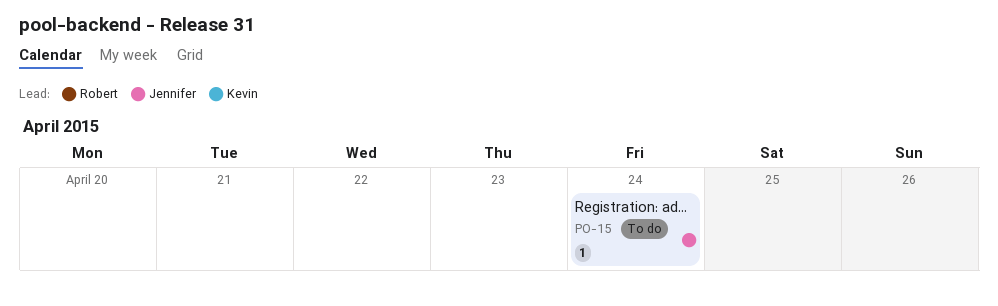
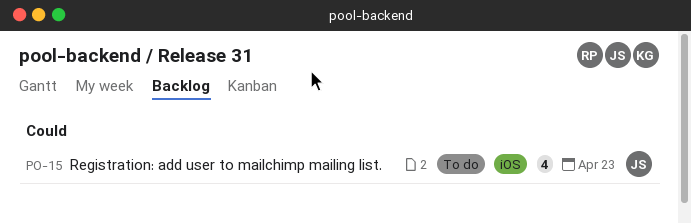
PO-15, estimate: 1 -> 4
PO-15, due: Apr 24 -> Apr 23

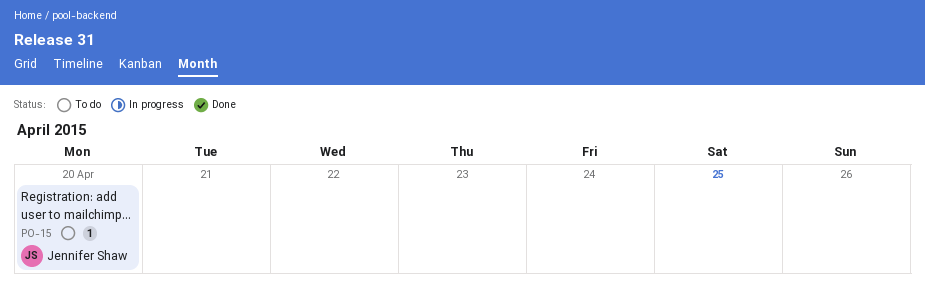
PO-15, estimate: 4 -> 1
PO-15, due: Apr 23 -> Apr 20

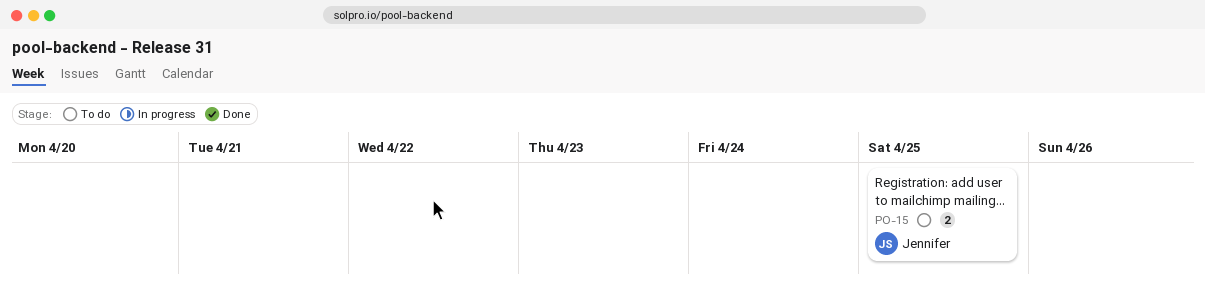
PO-15, estimate: 1 -> 2
PO-15, due: Apr 20 -> Apr 25

